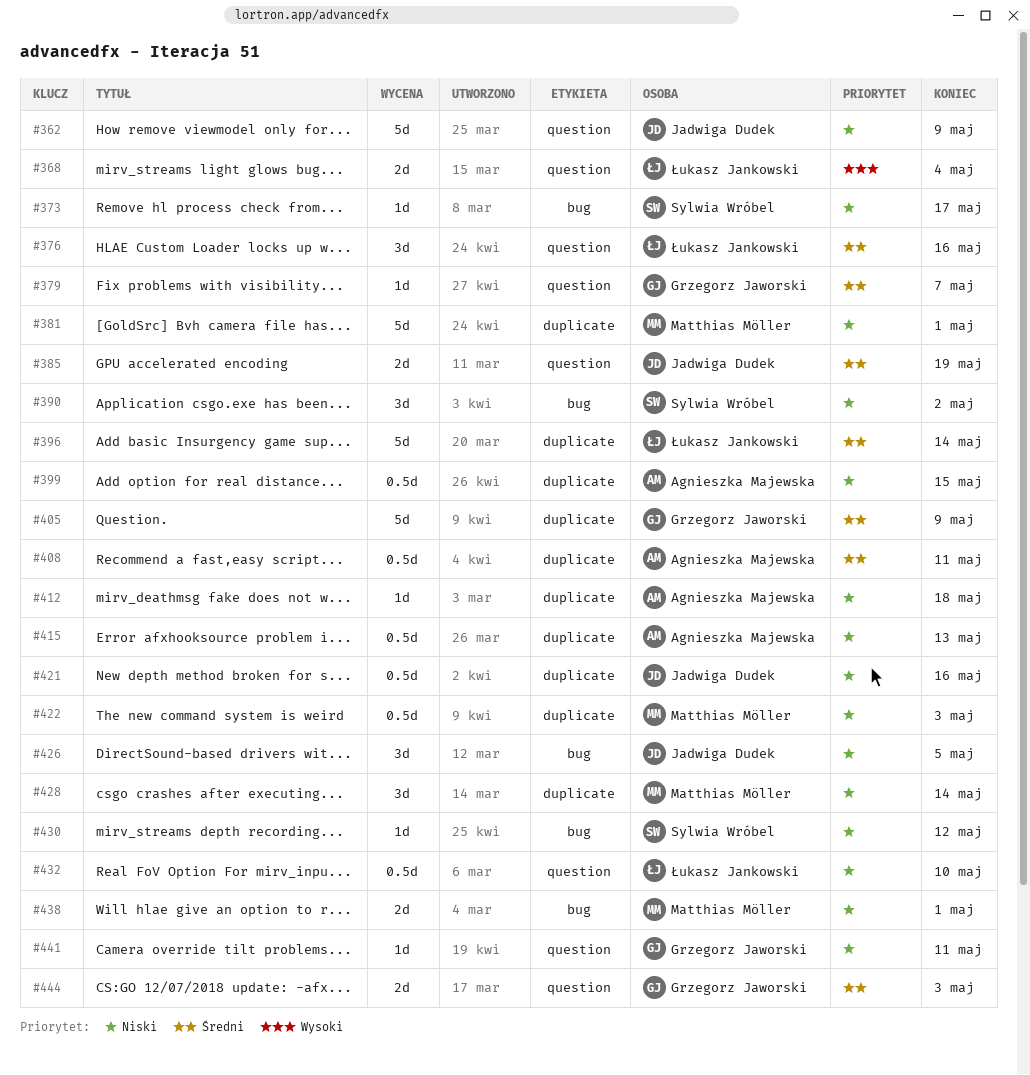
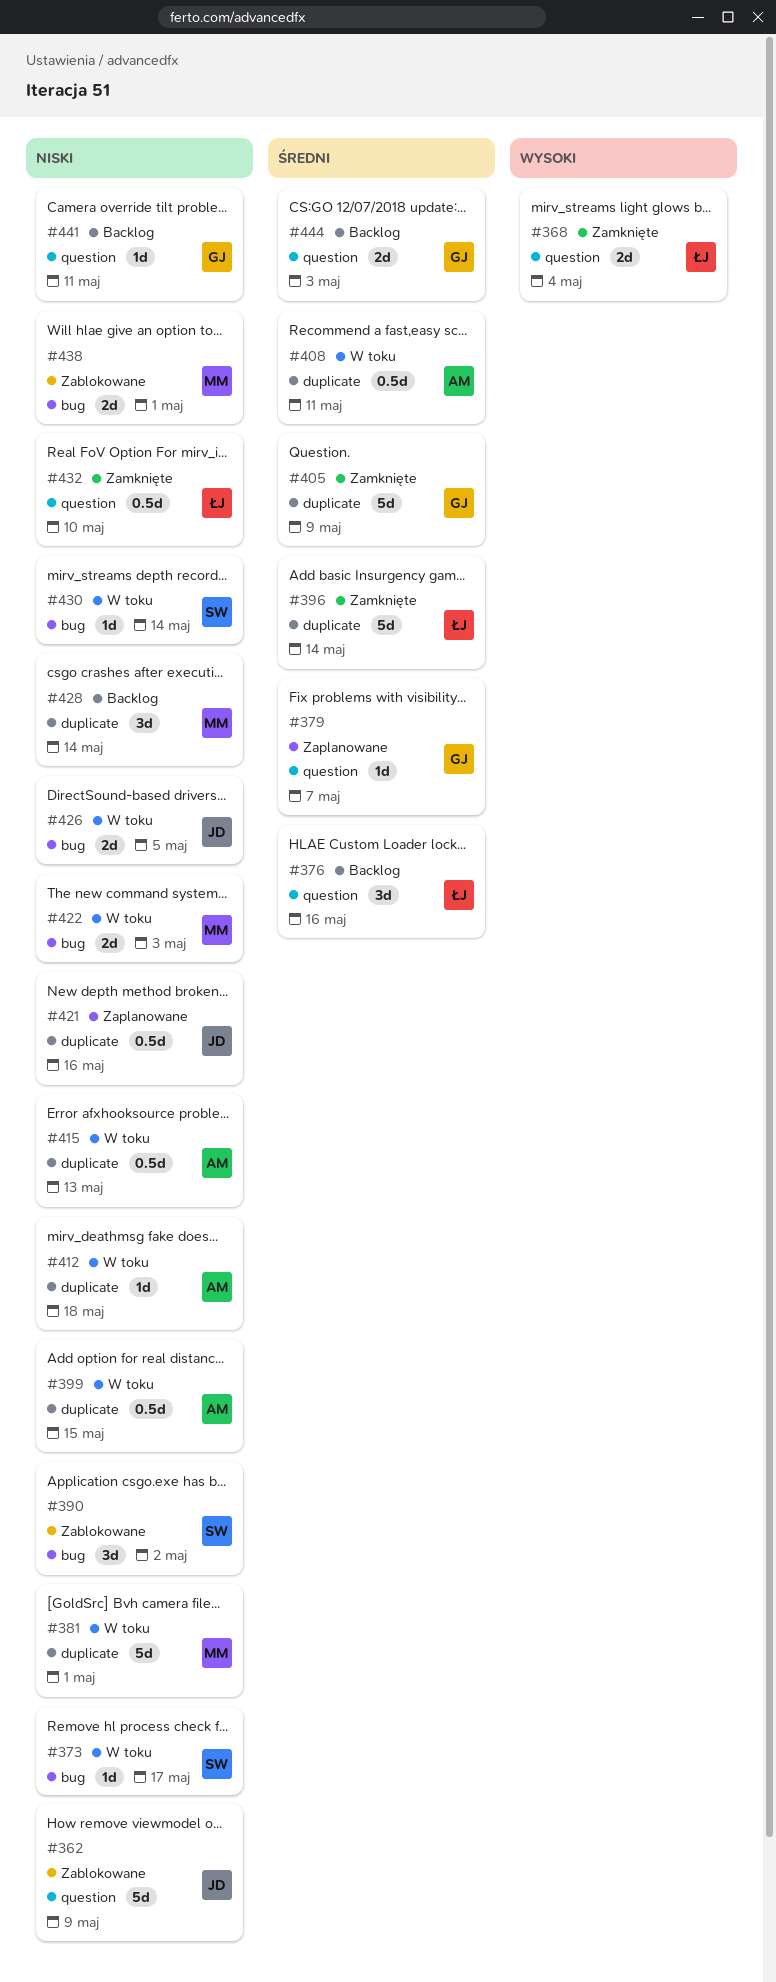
#385: present -> none
#422, label: duplicate -> bug
#422, estimate: 0.5d -> 2d
#426, estimate: 3d -> 2d
#430, due: May 12 -> May 14

